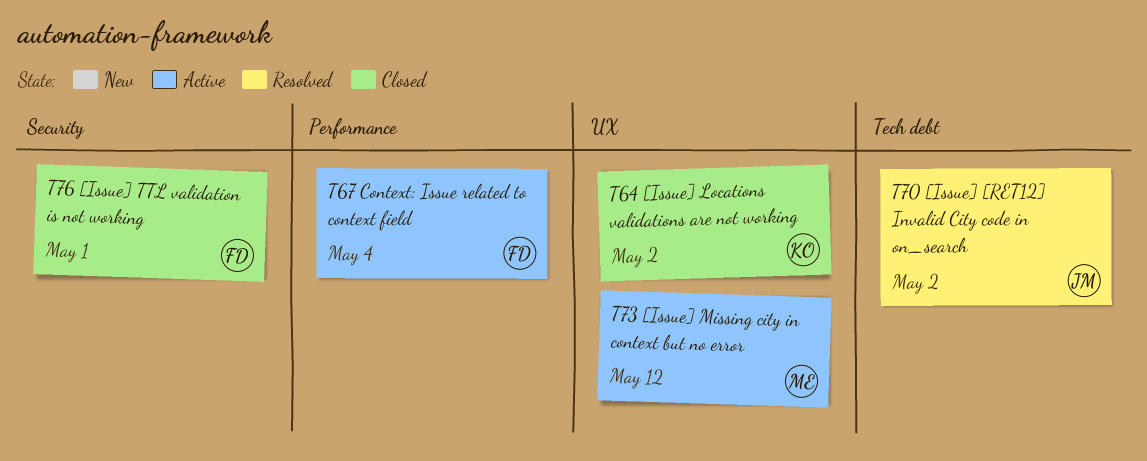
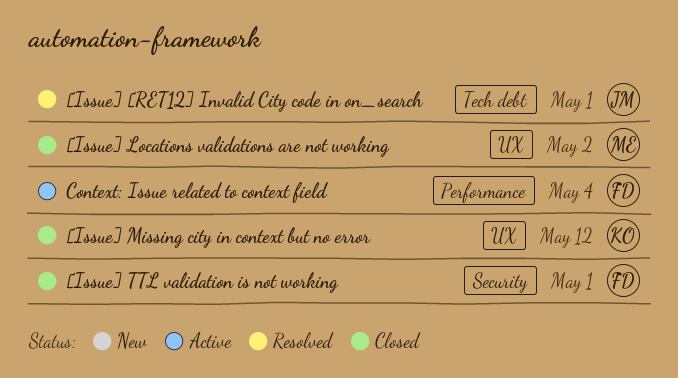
[Issue] [RET12] Invalid City code in on_search, due: May 2 -> May 1
[Issue] Locations validations are not working, owner: KO -> ME
[Issue] Missing city in context but no error, status: Active -> Closed
[Issue] Missing city in context but no error, owner: ME -> KO

